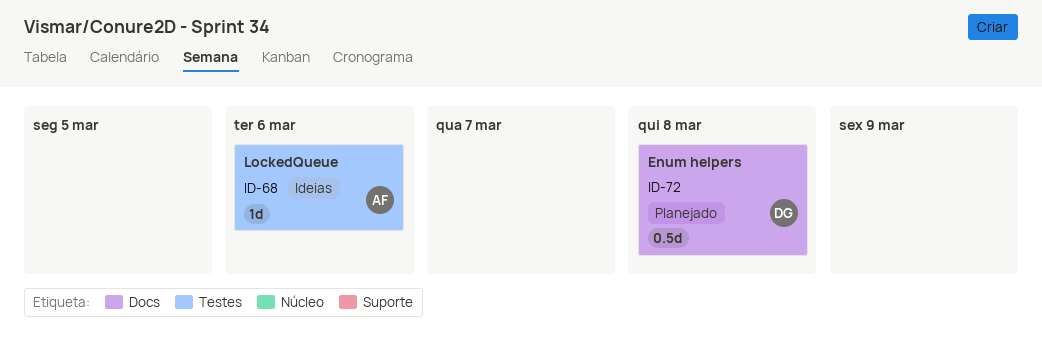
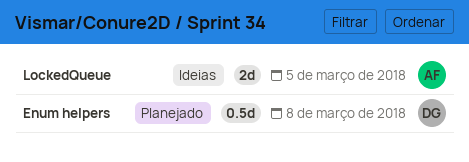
LockedQueue, estimate: 1d -> 2d
LockedQueue, due: Mar 6 -> Mar 5

